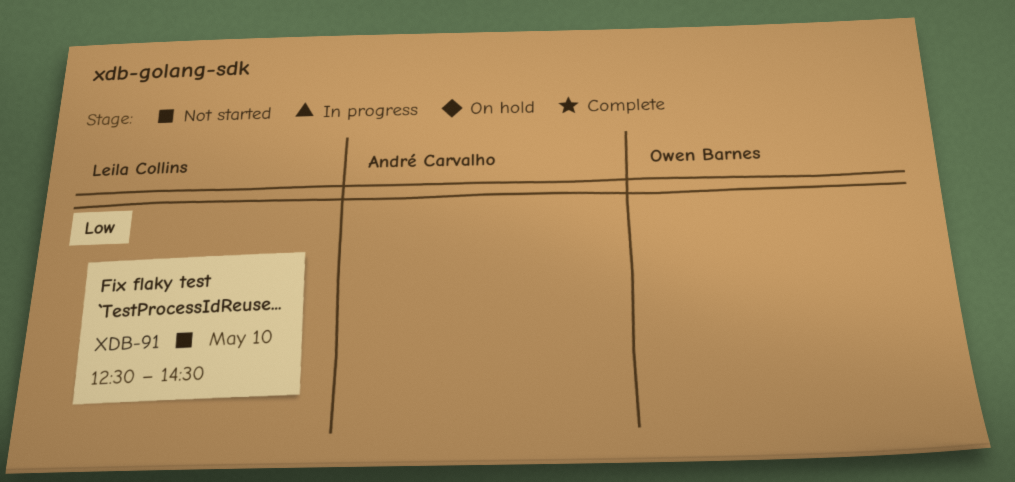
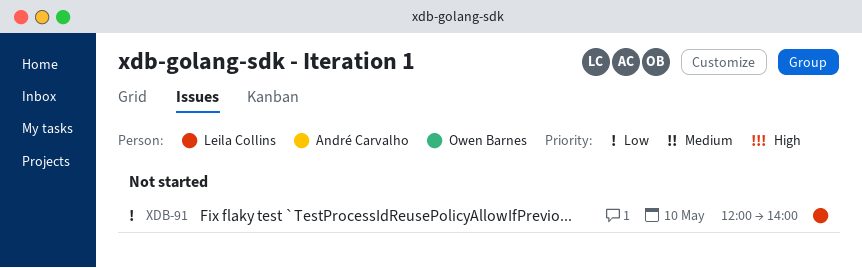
XDB-91, begins: 12:30 -> 12:00
XDB-91, ends: 14:30 -> 14:00

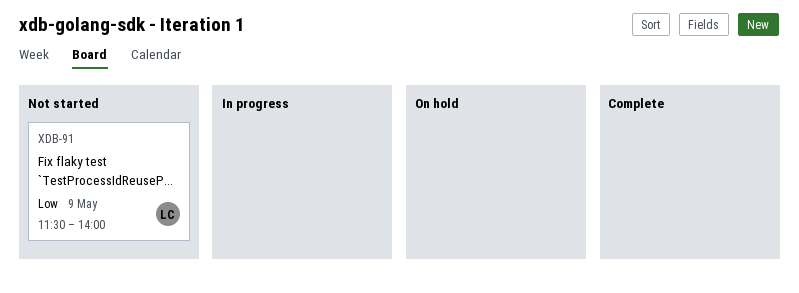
XDB-91, day: May 10 -> May 9
XDB-91, begins: 12:00 -> 11:30

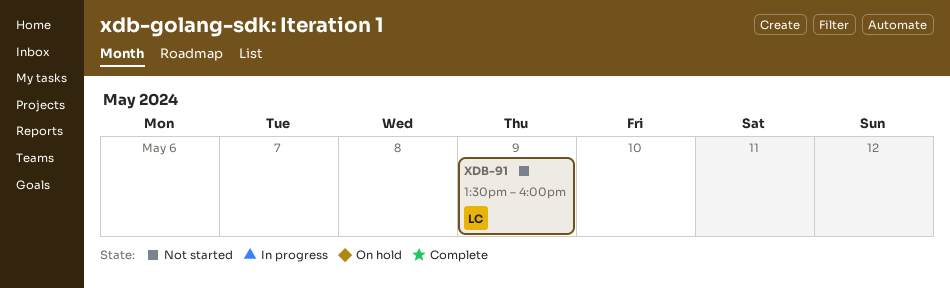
XDB-91, begins: 11:30 -> 13:30
XDB-91, ends: 14:00 -> 16:00

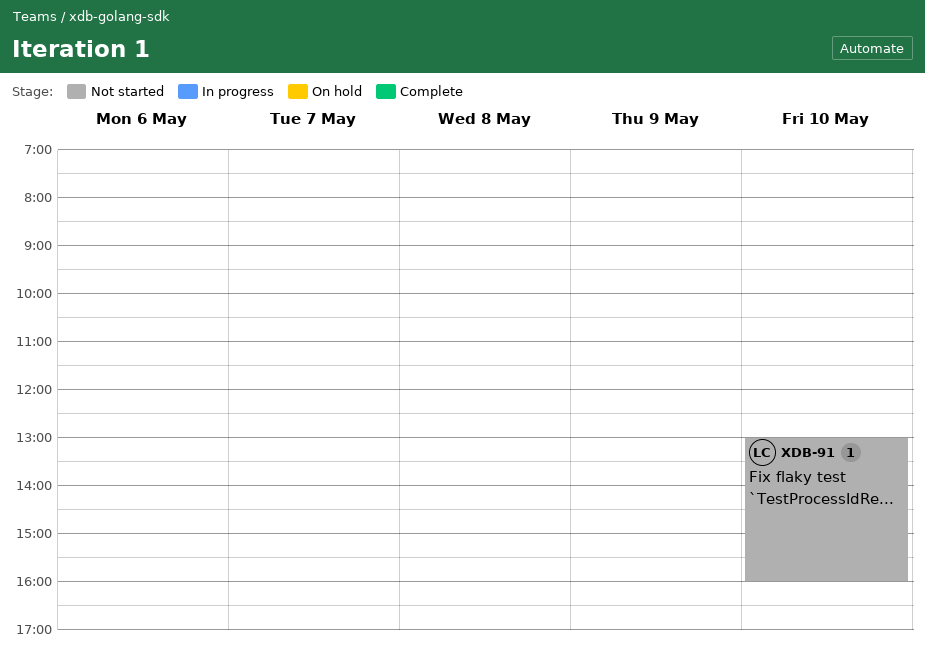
XDB-91, day: May 9 -> May 10
XDB-91, begins: 13:30 -> 13:00

